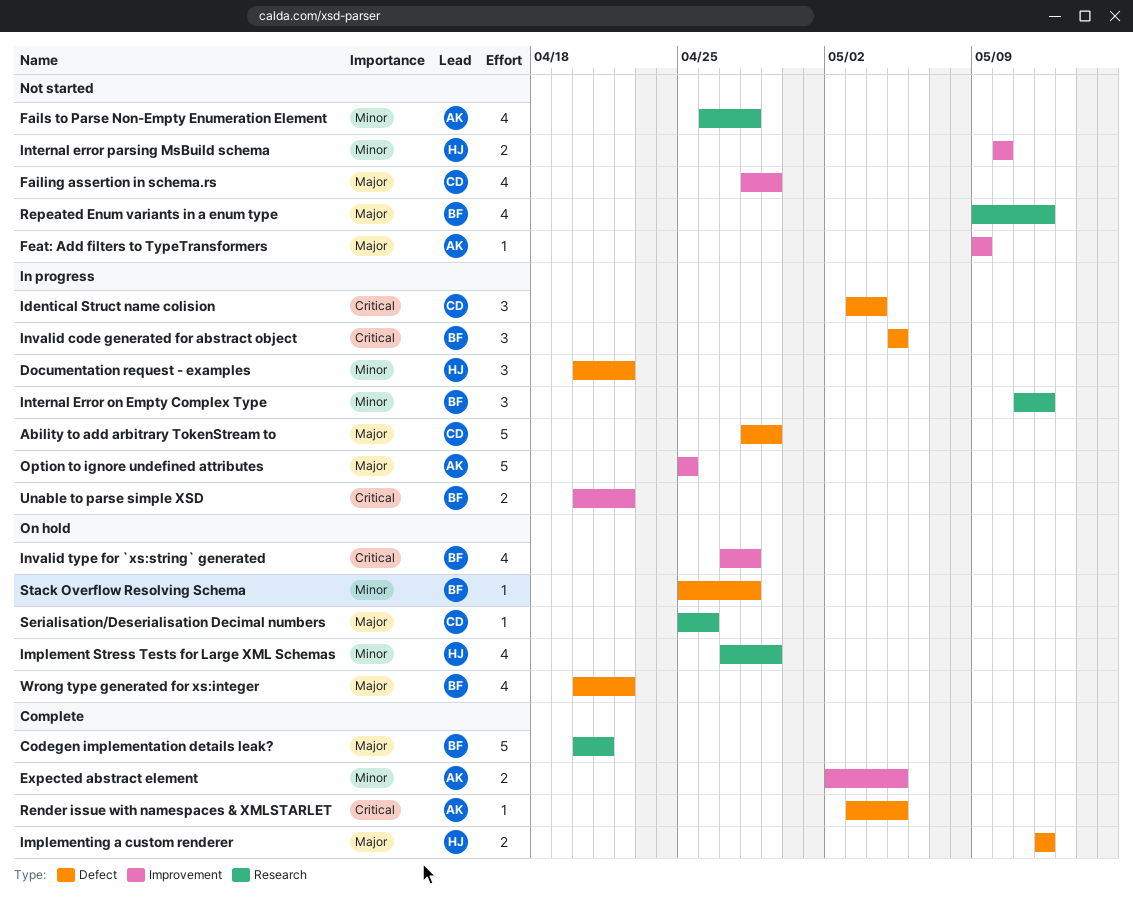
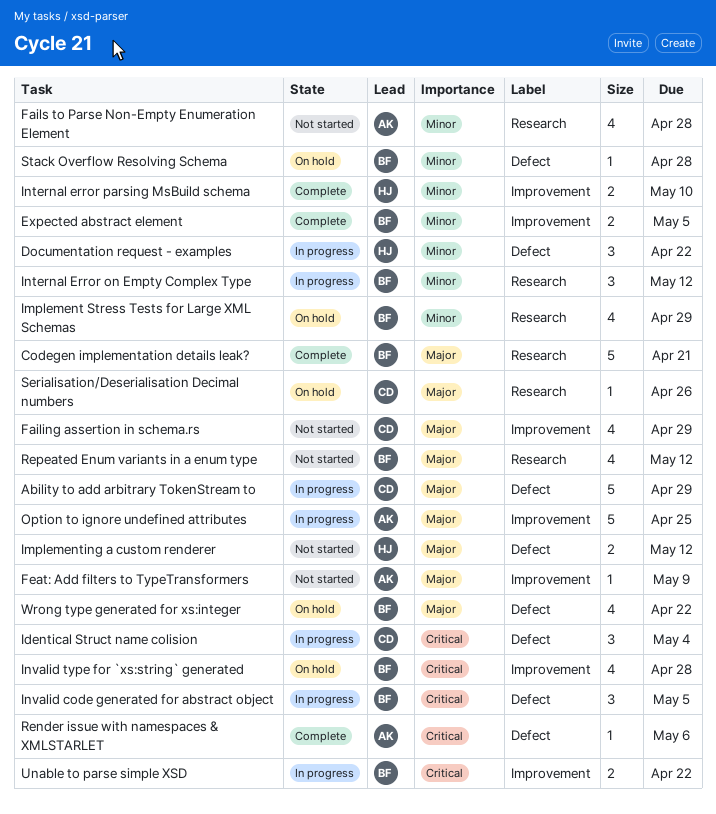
Expected abstract element, owner: AK -> BF
Implement Stress Tests for Large XML Schemas, owner: HJ -> BF
Implementing a custom renderer, status: Complete -> Not started
Internal error parsing MsBuild schema, status: Not started -> Complete
Render issue with namespaces & XMLSTARLET, due: May 5 -> May 6

